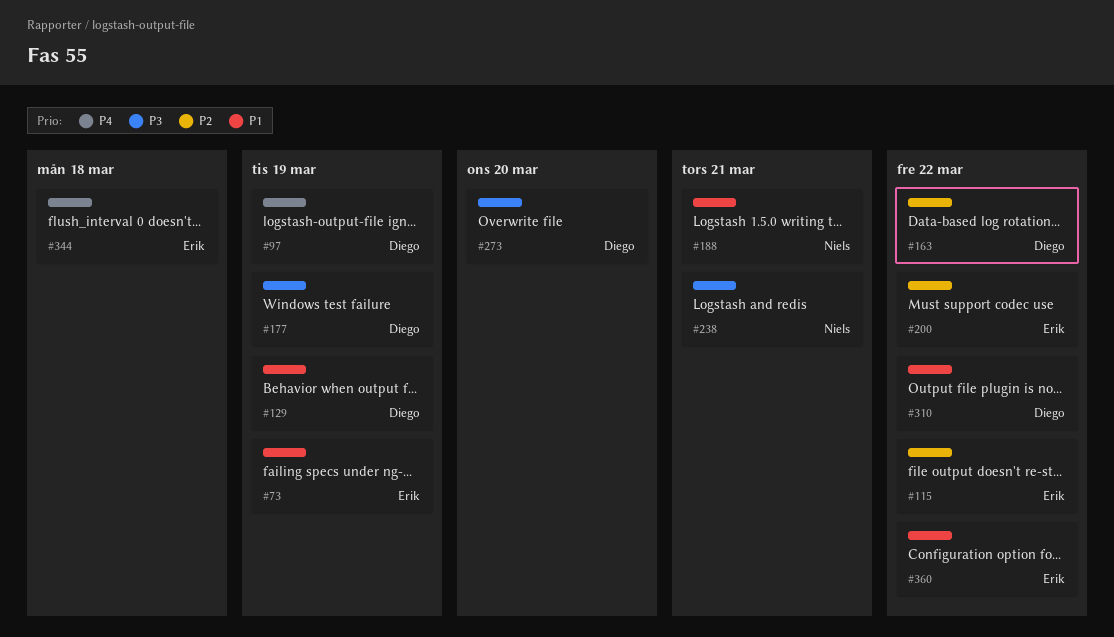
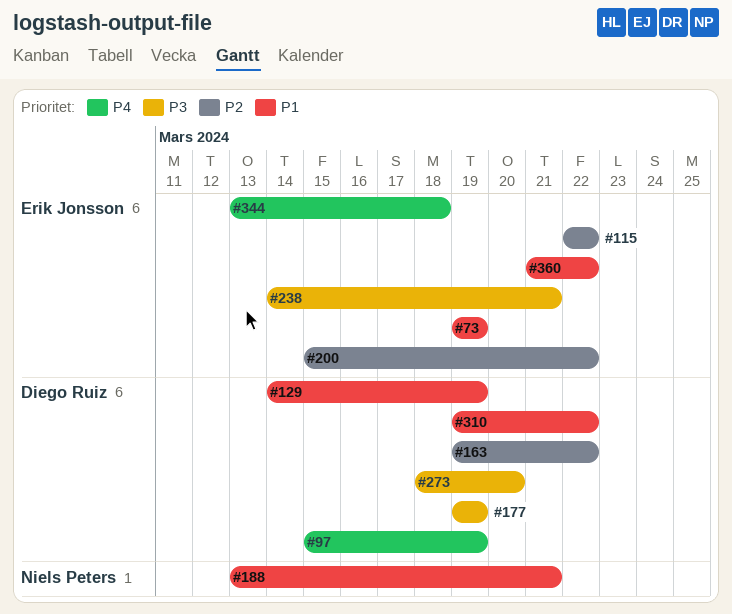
#238, owner: Niels Peters -> Erik Jonsson

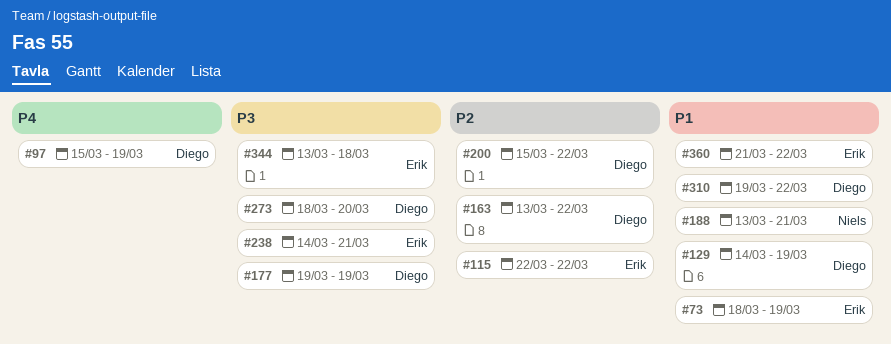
#73, start: Mar 19 -> Mar 18
#163, start: Mar 19 -> Mar 13
#200, owner: Erik Jonsson -> Diego Ruiz
#344, priority: P4 -> P3

